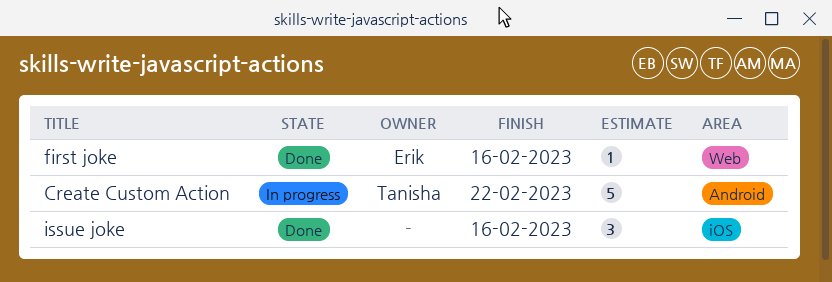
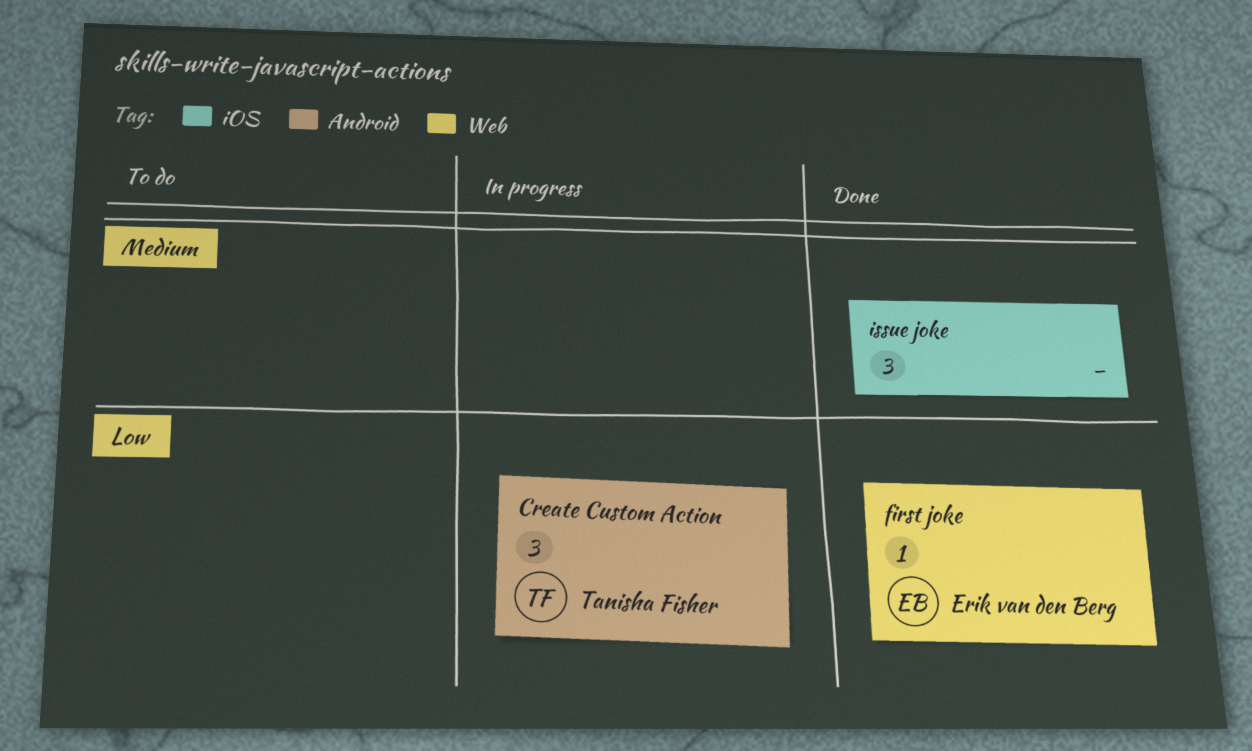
Create Custom Action, estimate: 5 -> 3

